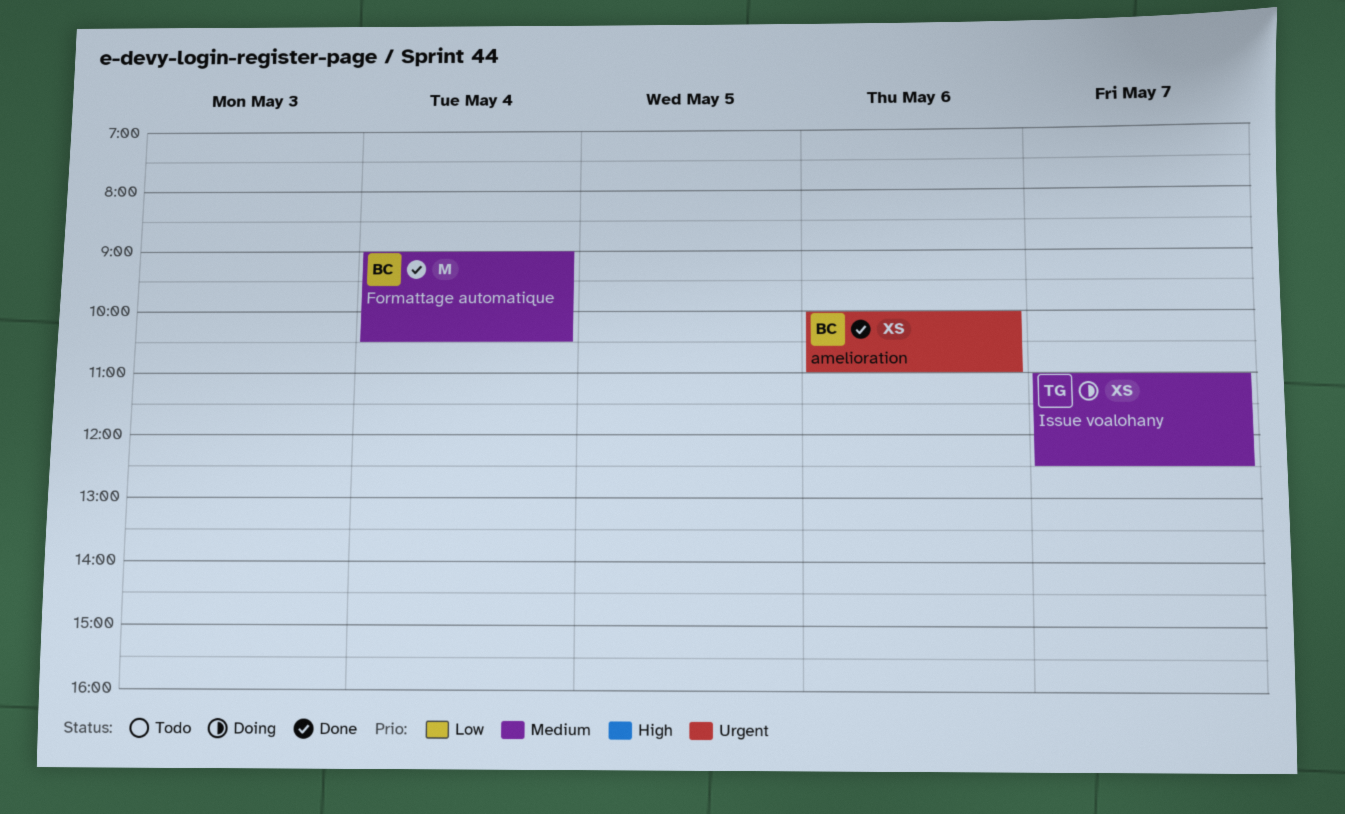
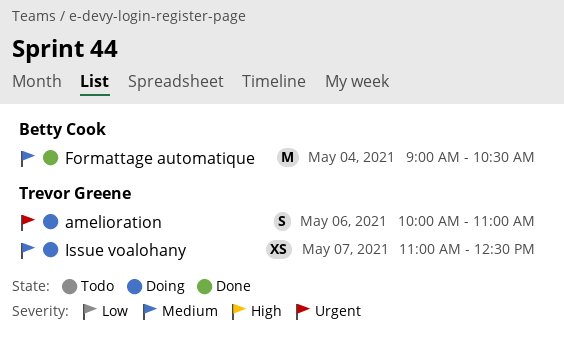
amelioration, status: Done -> Doing
amelioration, owner: Betty Cook -> Trevor Greene
amelioration, estimate: XS -> S

